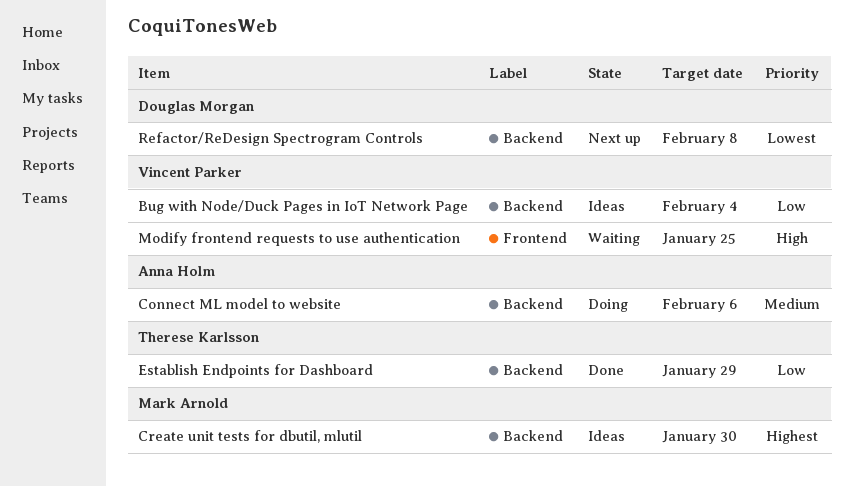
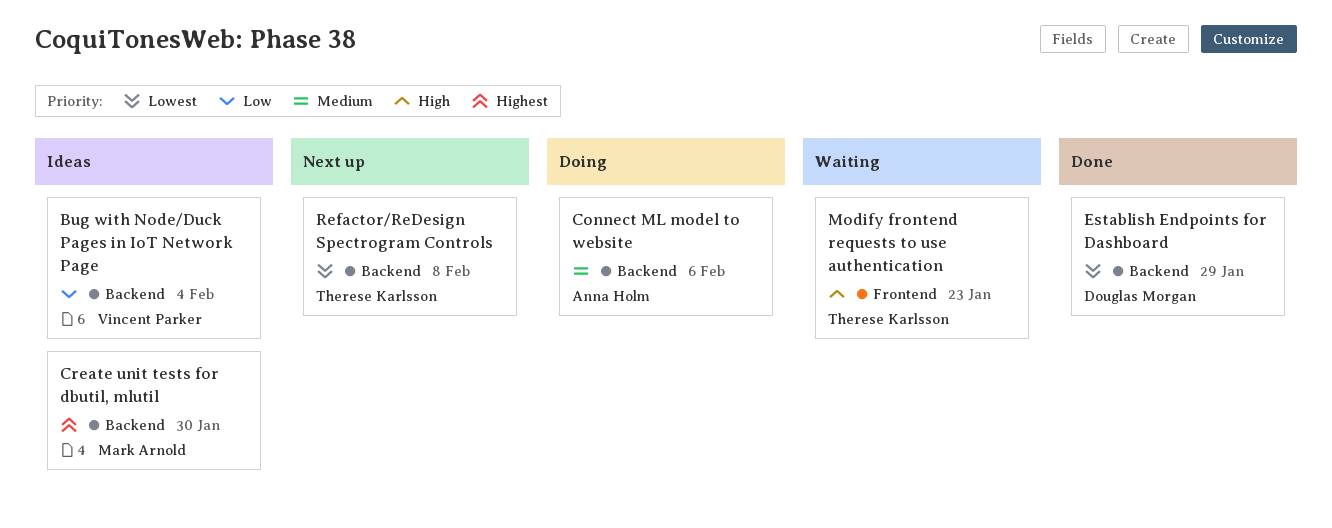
Establish Endpoints for Dashboard, owner: Therese Karlsson -> Douglas Morgan
Establish Endpoints for Dashboard, priority: Low -> Lowest
Modify frontend requests to use authentication, owner: Vincent Parker -> Therese Karlsson
Modify frontend requests to use authentication, due: Jan 25 -> Jan 23
Refactor/ReDesign Spectrogram Controls, owner: Douglas Morgan -> Therese Karlsson

